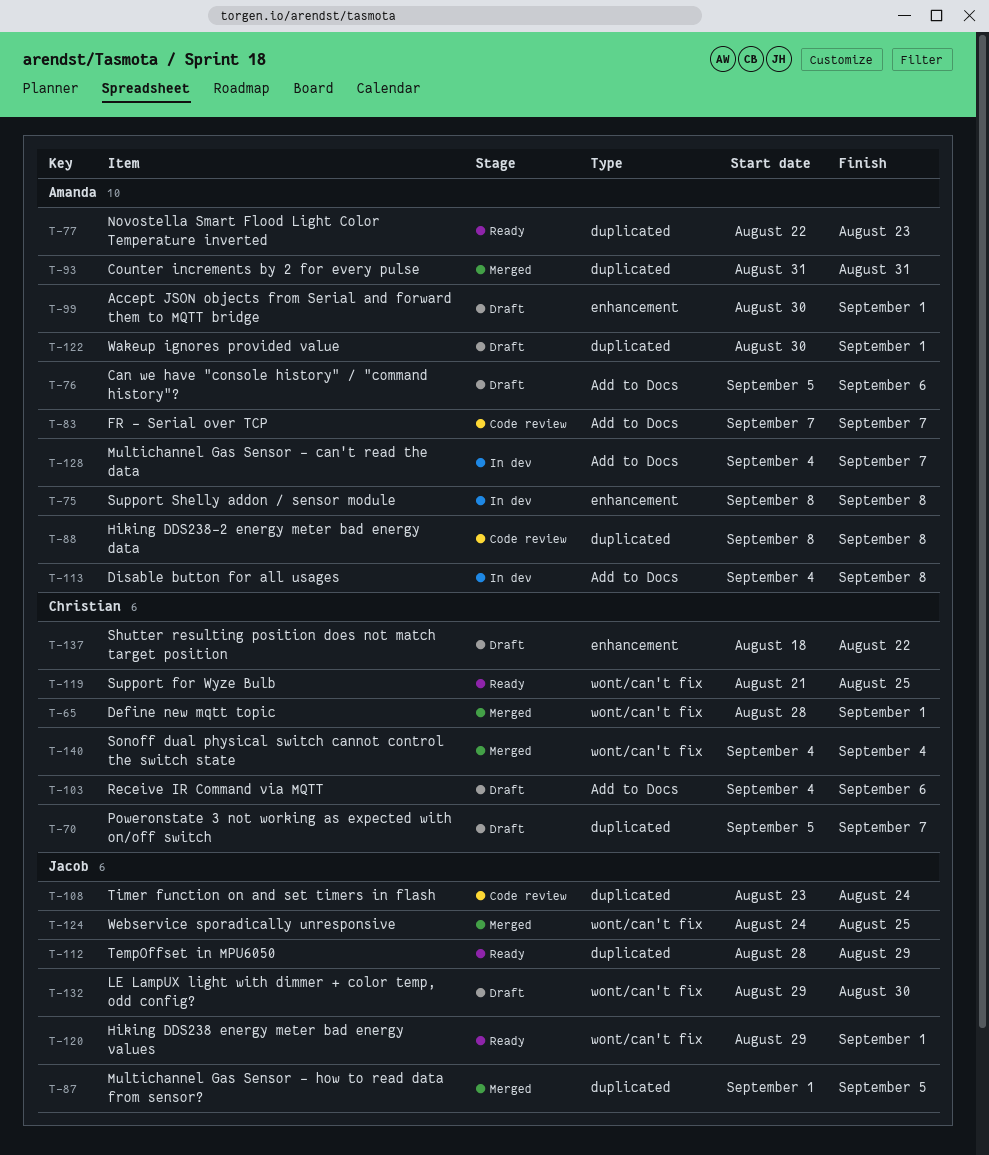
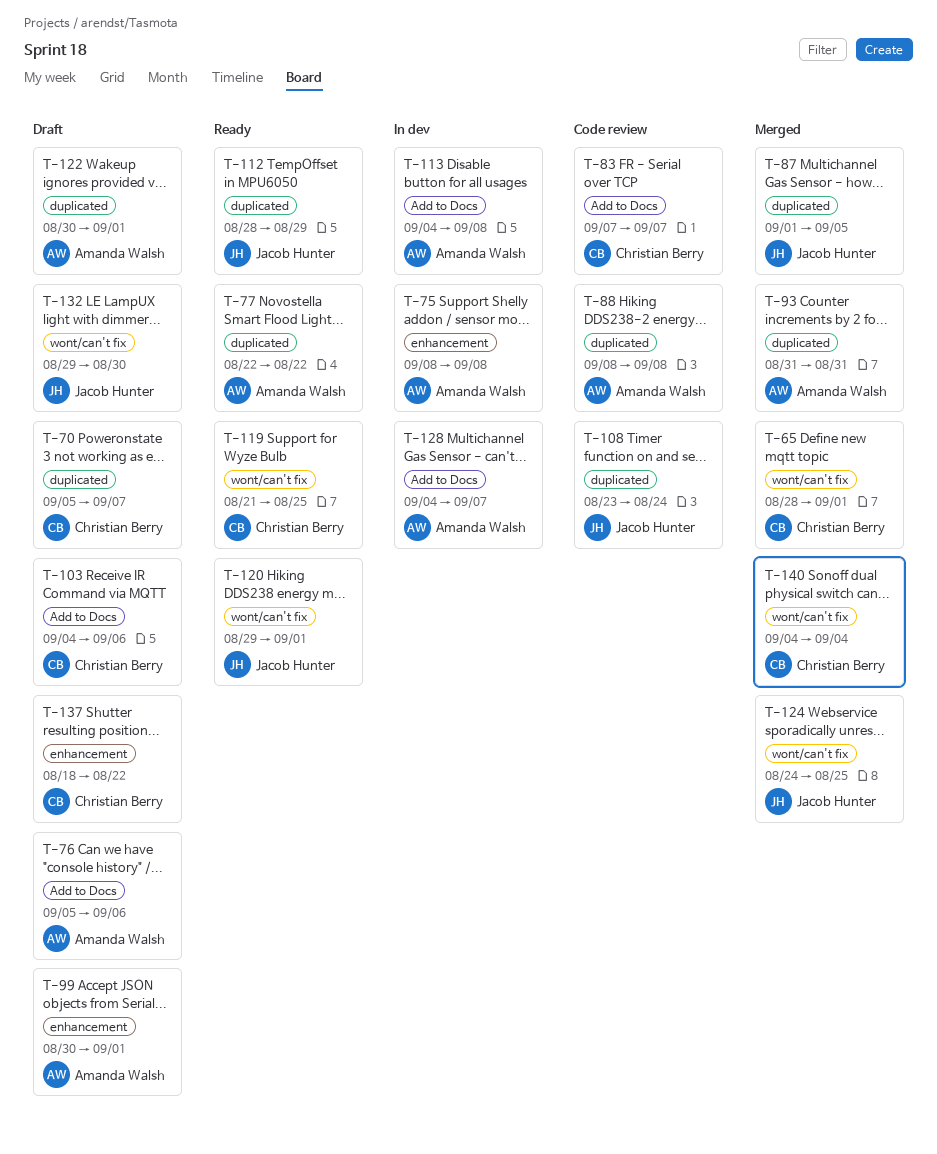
T-77, due: Aug 23 -> Aug 22
T-83, owner: Amanda Walsh -> Christian Berry

